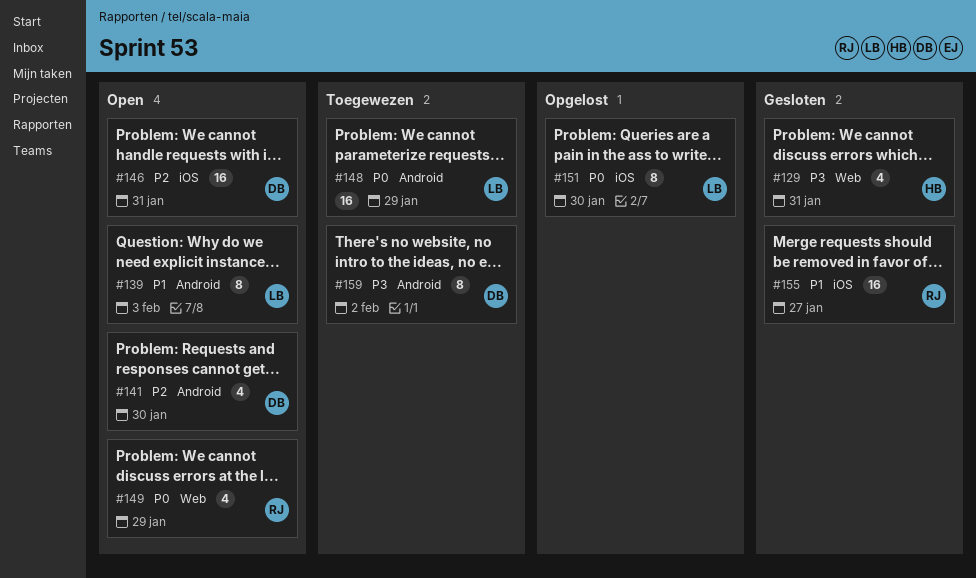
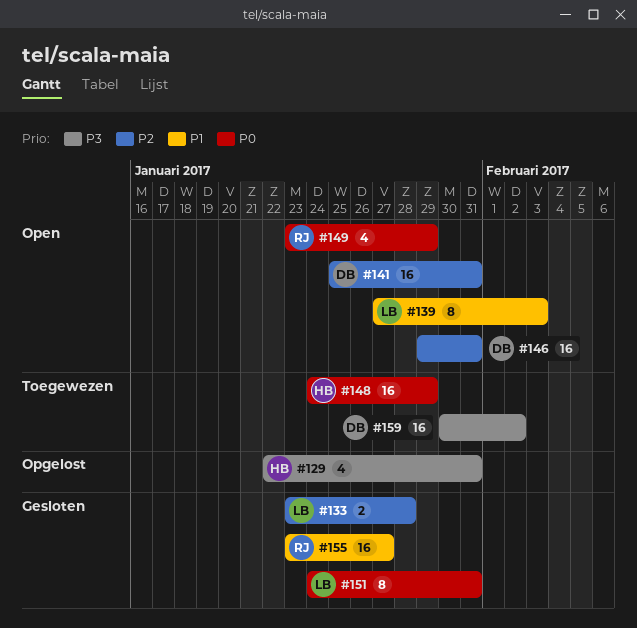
#129, status: Gesloten -> Opgelost
#133: none -> present
#141, estimate: 4 -> 16
#141, due: Jan 30 -> Jan 31
#148, owner: LB -> HB
#151, status: Opgelost -> Gesloten
#151, due: Jan 30 -> Jan 31
#159, estimate: 8 -> 16

